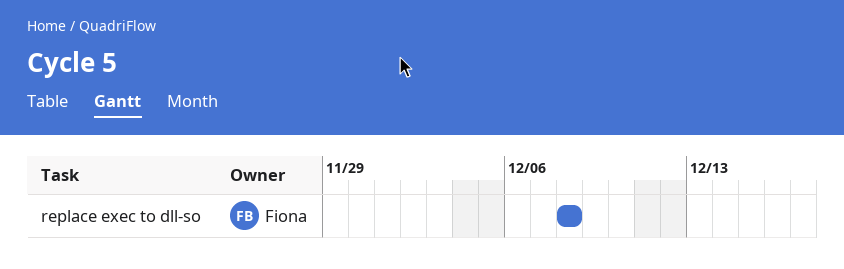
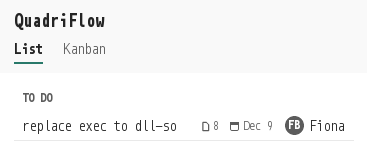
replace exec to dll-so, due: Dec 8 -> Dec 9

